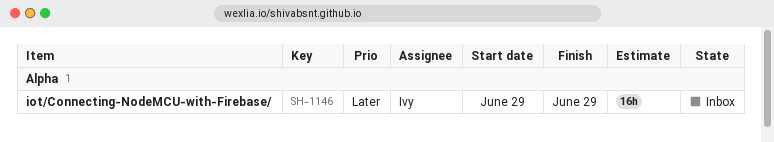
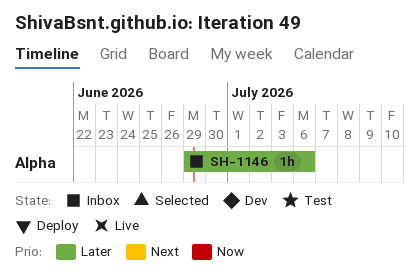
SH-1146, estimate: 16h -> 1h
SH-1146, due: Jun 29 -> Jul 6

